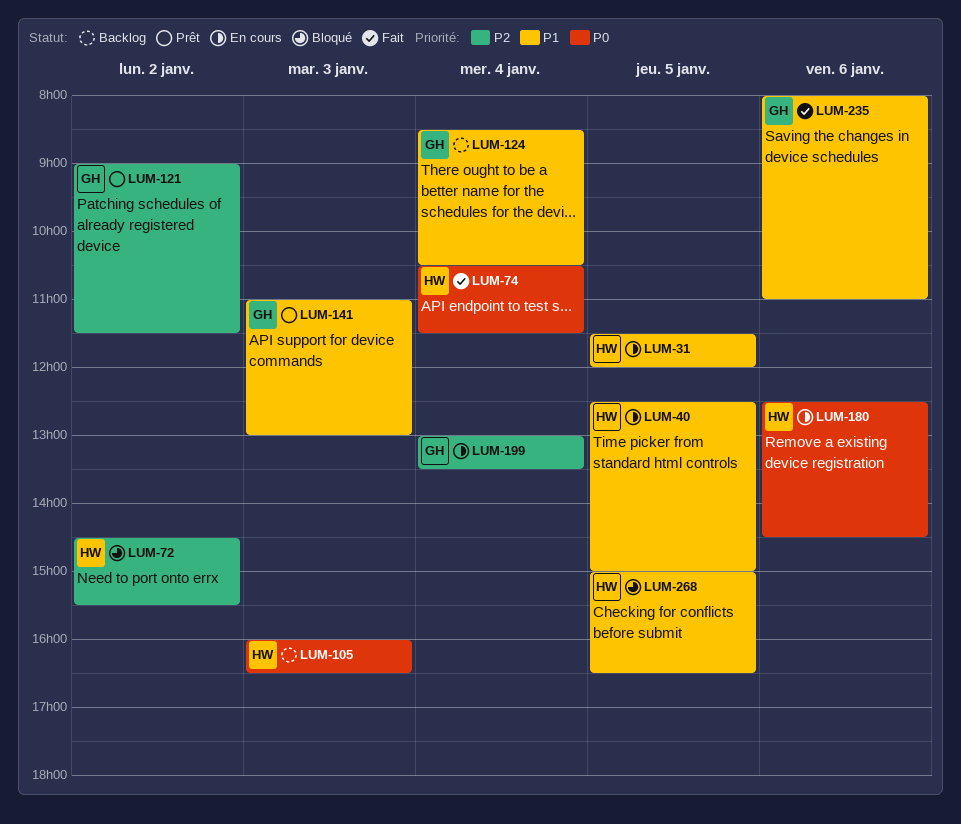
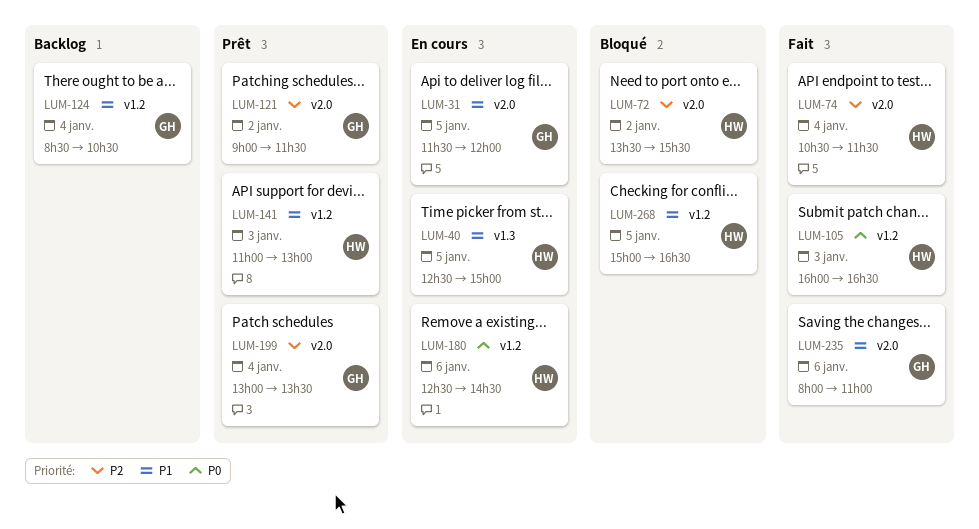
LUM-31, owner: HW -> GH
LUM-72, begins: 14:30 -> 13:30
LUM-74, priority: P0 -> P2
LUM-105, status: Backlog -> Fait
LUM-141, owner: GH -> HW
LUM-199, status: En cours -> Prêt

